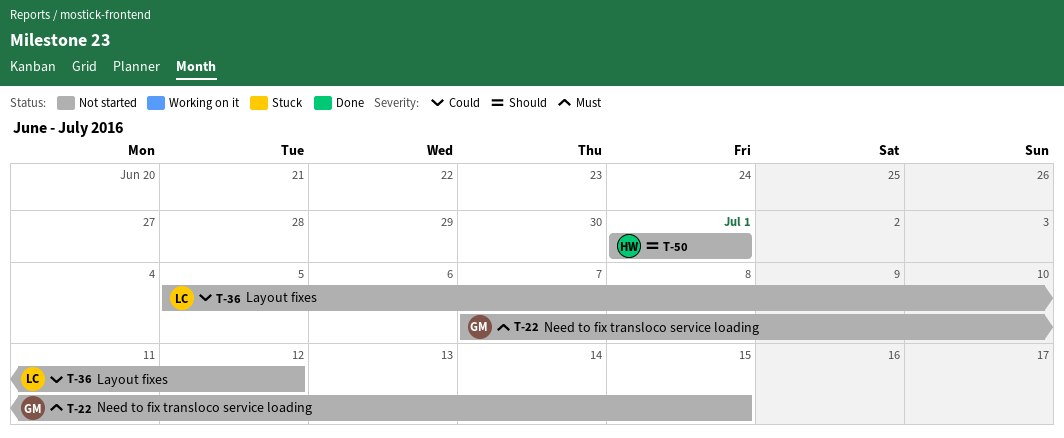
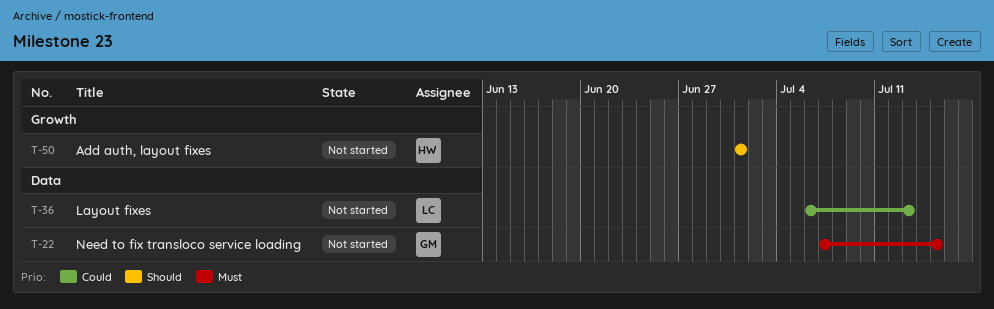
T-36, start: Jul 5 -> Jul 6
T-36, due: Jul 12 -> Jul 13

